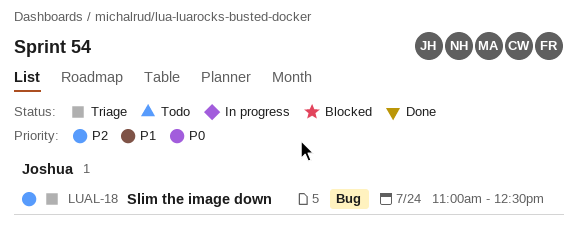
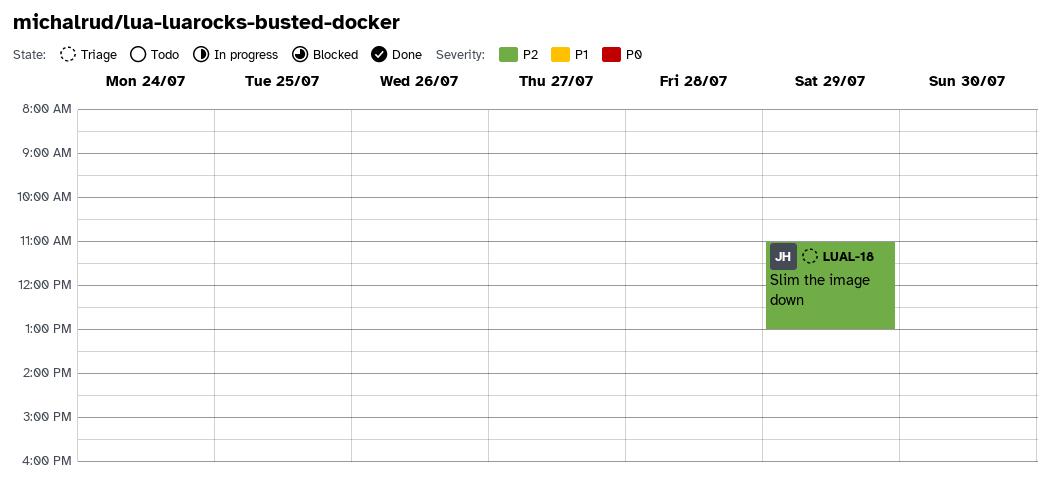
LUAL-18, day: Jul 24 -> Jul 29
LUAL-18, ends: 12:30 -> 13:00

